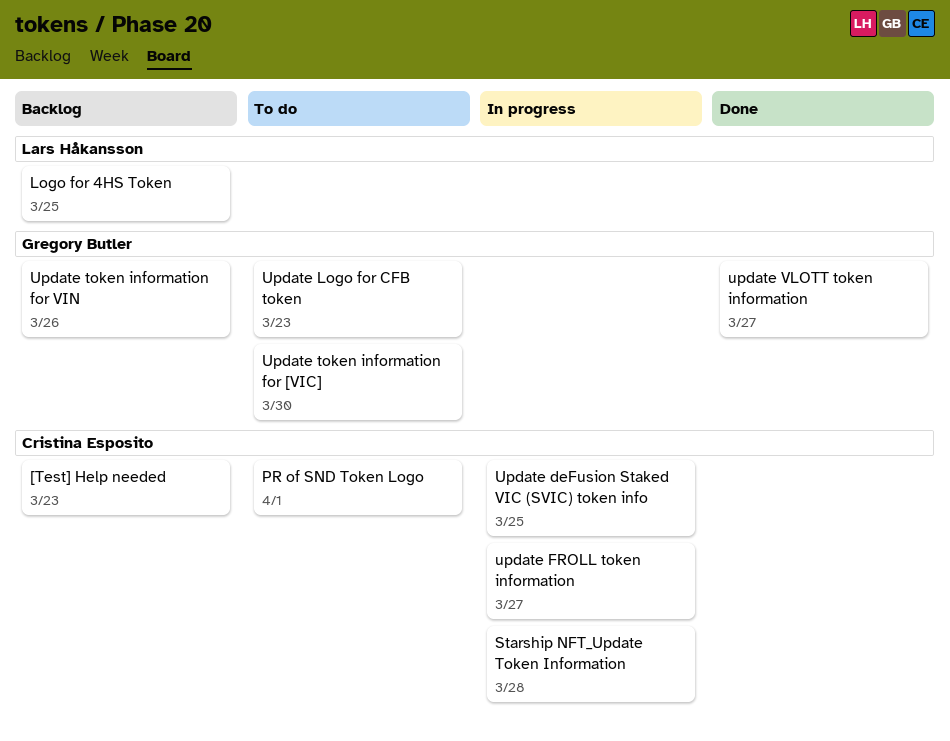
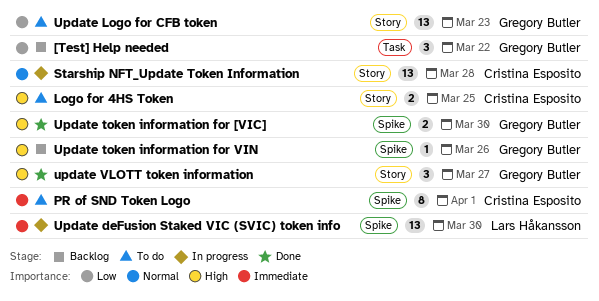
[Test] Help needed, owner: Cristina Esposito -> Gregory Butler
[Test] Help needed, due: Mar 23 -> Mar 22
Logo for 4HS Token, status: Backlog -> To do
Logo for 4HS Token, owner: Lars Håkansson -> Cristina Esposito
Update deFusion Staked VIC (SVIC) token info, owner: Cristina Esposito -> Lars Håkansson
Update deFusion Staked VIC (SVIC) token info, due: Mar 25 -> Mar 30
update FROLL token information: present -> none
Update token information for [VIC], status: To do -> Done

